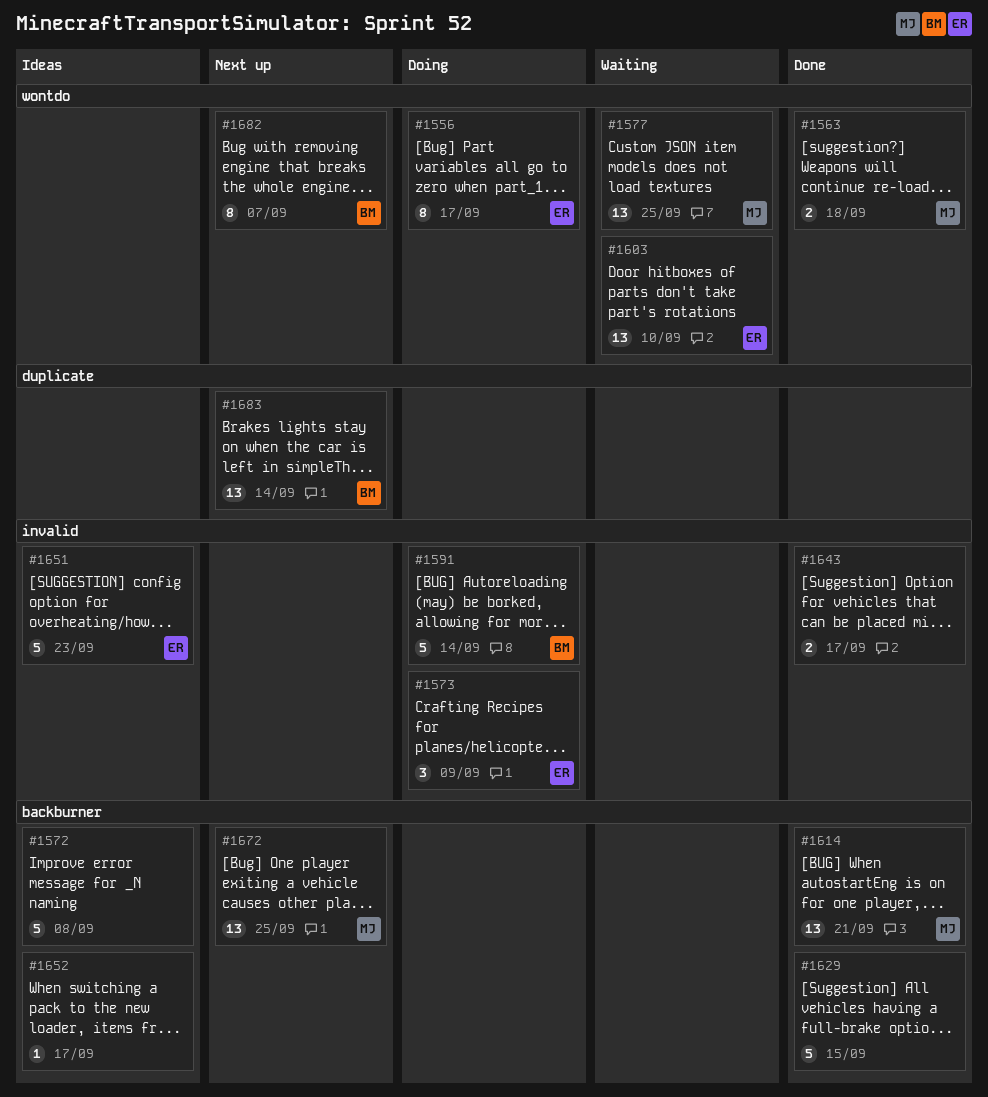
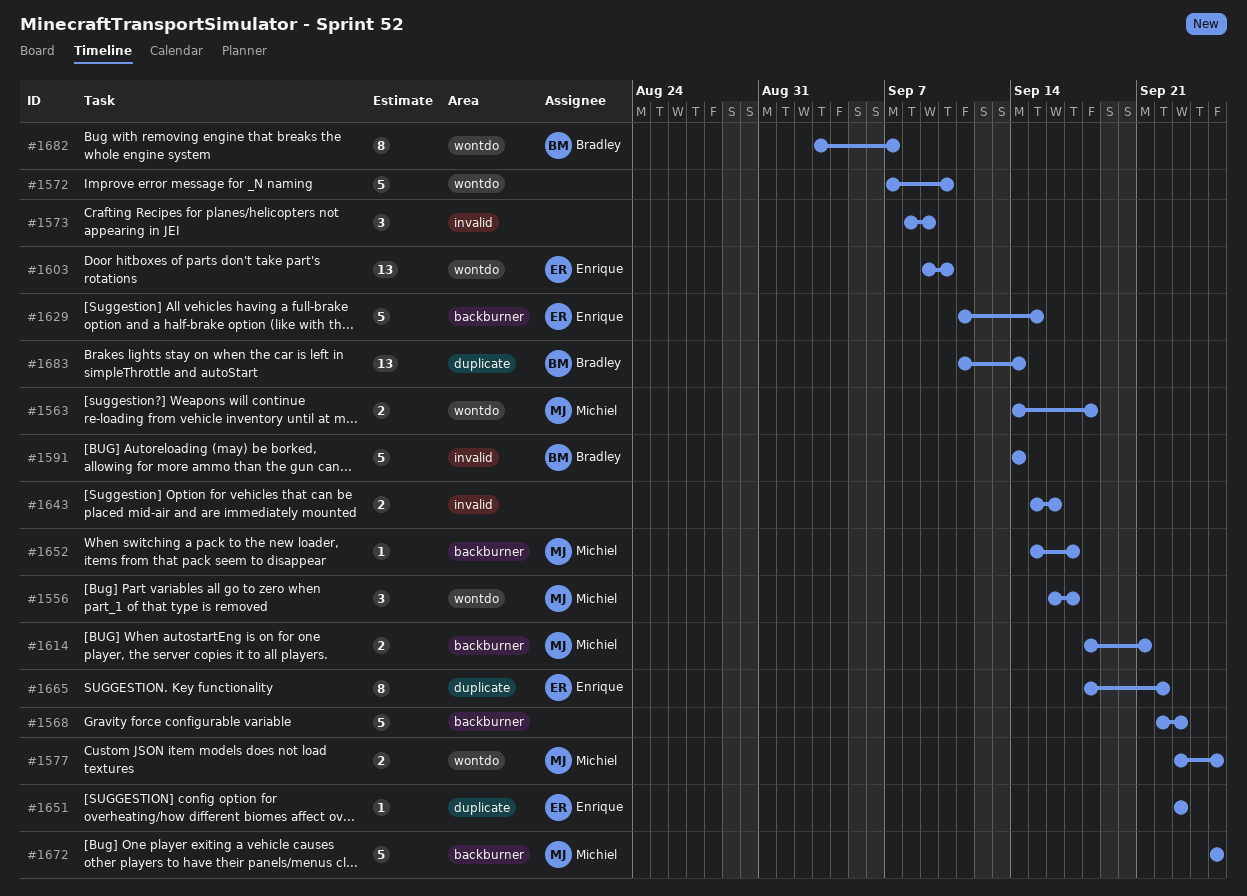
#1556, owner: Enrique -> Michiel
#1556, estimate: 8 -> 3
#1568: none -> present
#1572, label: backburner -> wontdo
#1572, due: Sep 8 -> Sep 10
#1573, owner: Enrique -> none
#1577, estimate: 13 -> 2
#1614, estimate: 13 -> 2
#1629, owner: none -> Enrique
#1643, due: Sep 17 -> Sep 16
#1651, label: invalid -> duplicate
#1651, estimate: 5 -> 1
#1652, owner: none -> Michiel
#1665: none -> present
#1672, estimate: 13 -> 5

